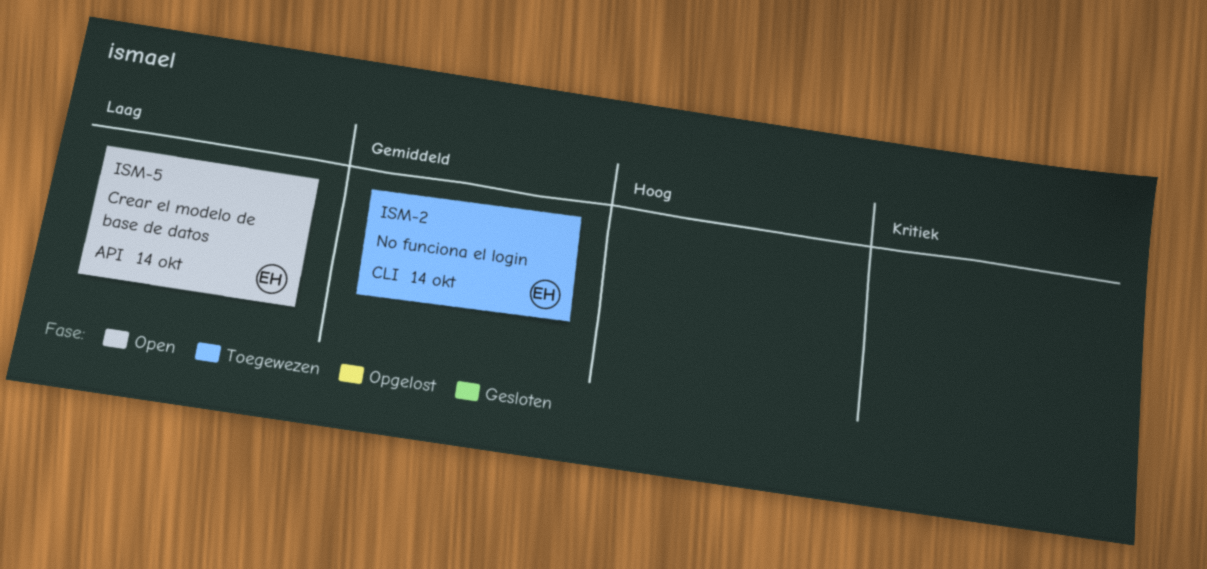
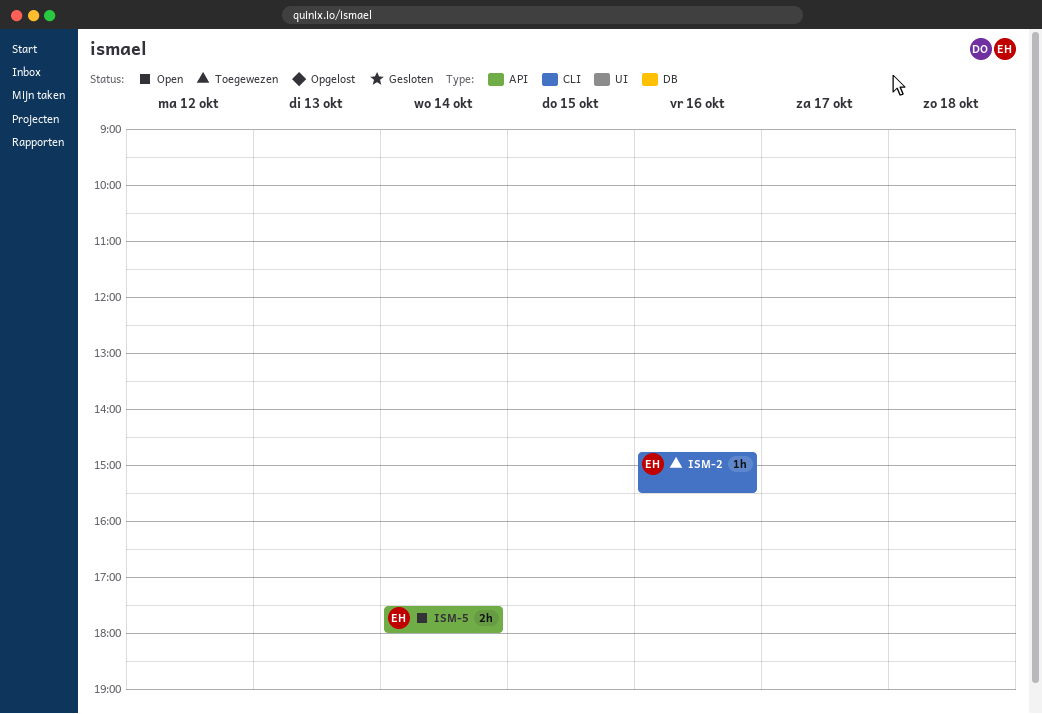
ISM-2, day: Oct 14 -> Oct 16

